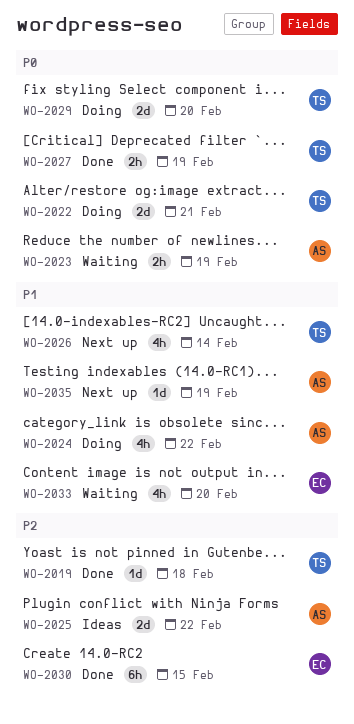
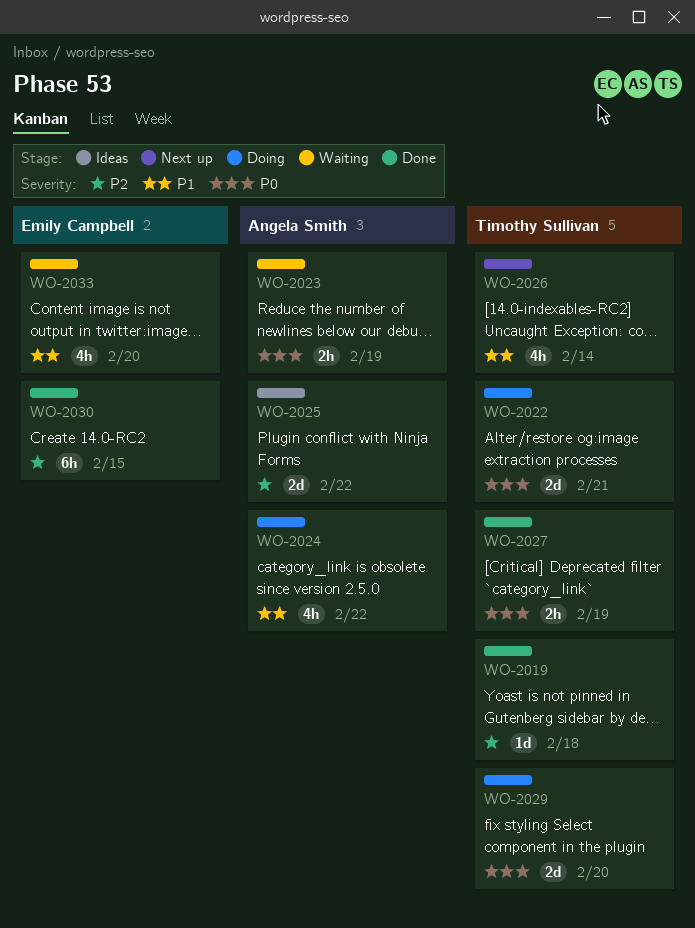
WO-2035: present -> none

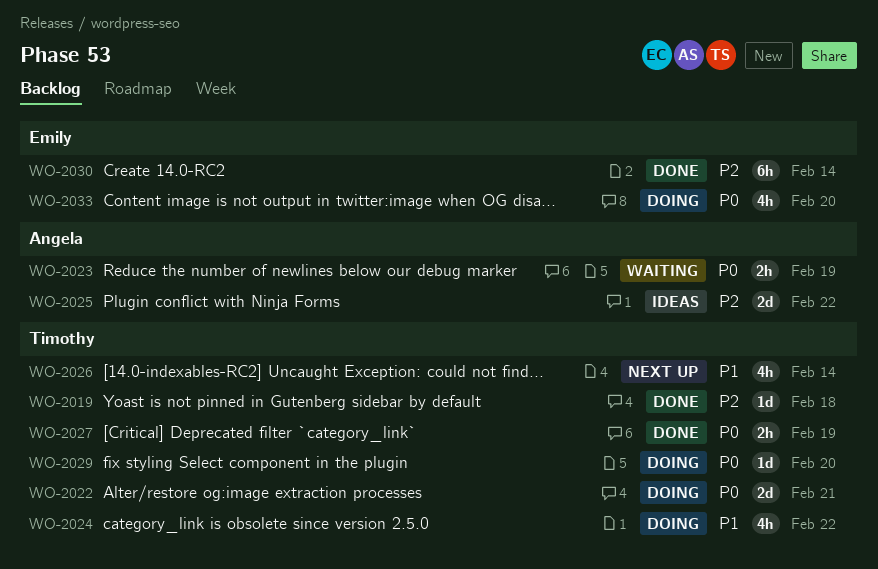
WO-2024, owner: Angela Smith -> Timothy Sullivan
WO-2029, estimate: 2d -> 1d
WO-2030, due: Feb 15 -> Feb 14
WO-2033, status: Waiting -> Doing
WO-2033, priority: P1 -> P0

